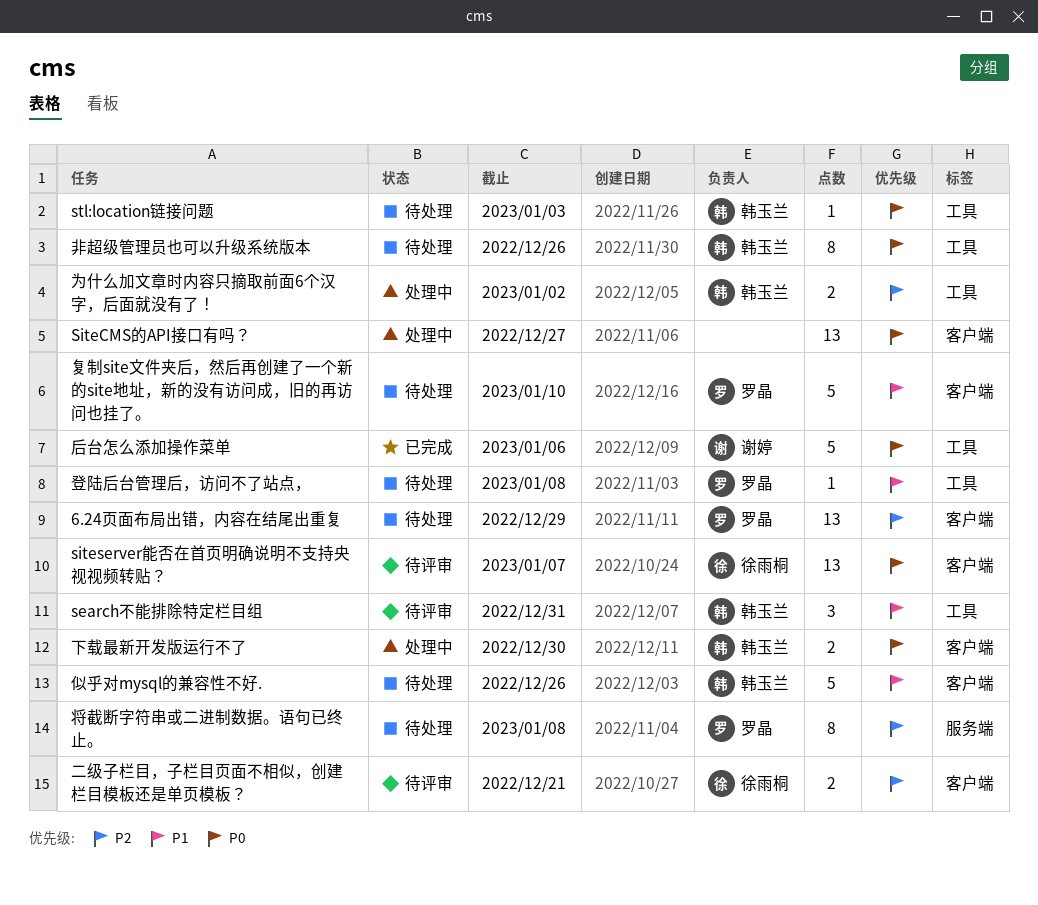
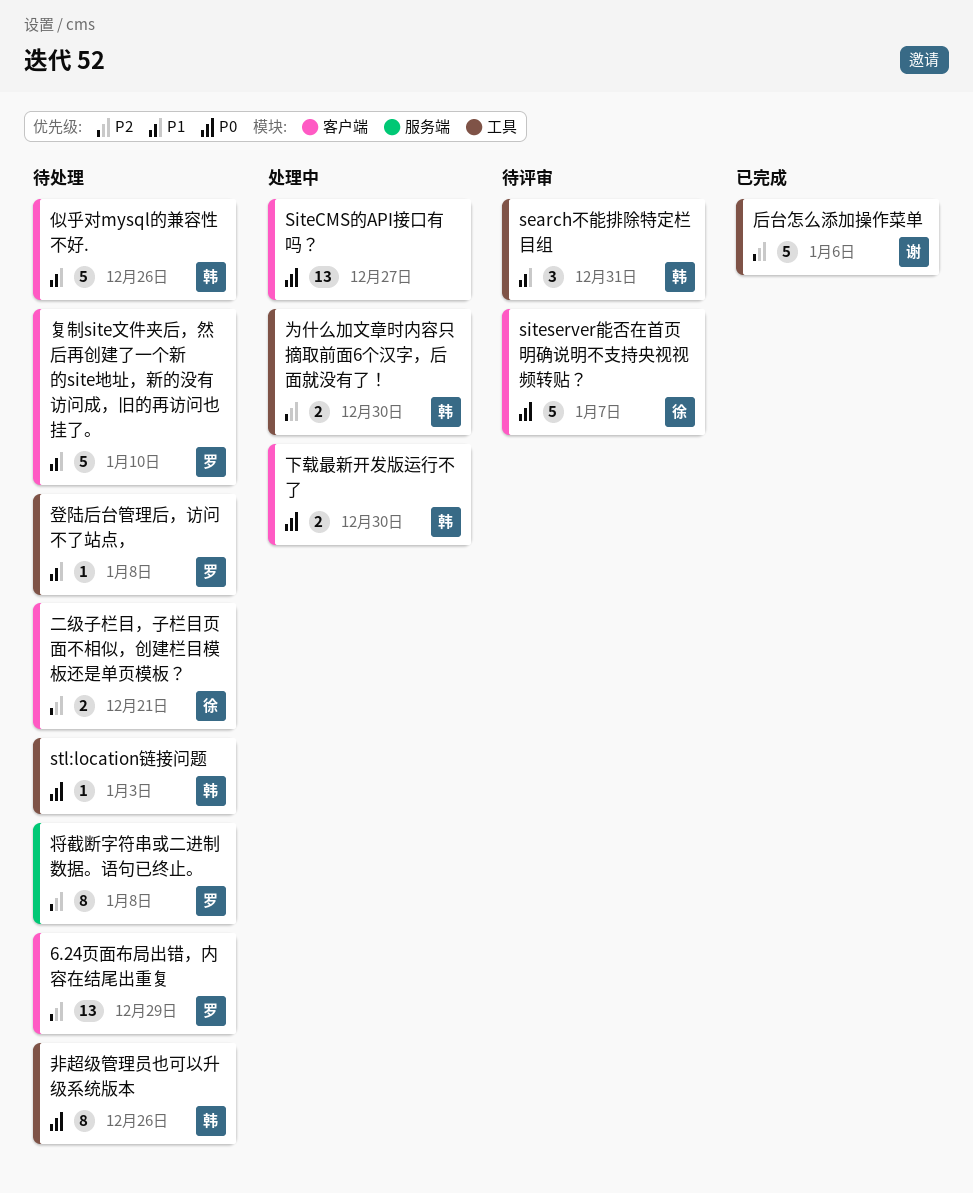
siteserver能否在首页明确说明不支持央视视频转贴？, estimate: 13 -> 5
为什么加文章时内容只摘取前面6个汉字，后面就没有了！, due: Jan 2 -> Dec 30
二级子栏目，子栏目页面不相似，创建栏目模板还是单页模板？, status: 待评审 -> 待处理
后台怎么添加操作菜单, priority: P0 -> P2

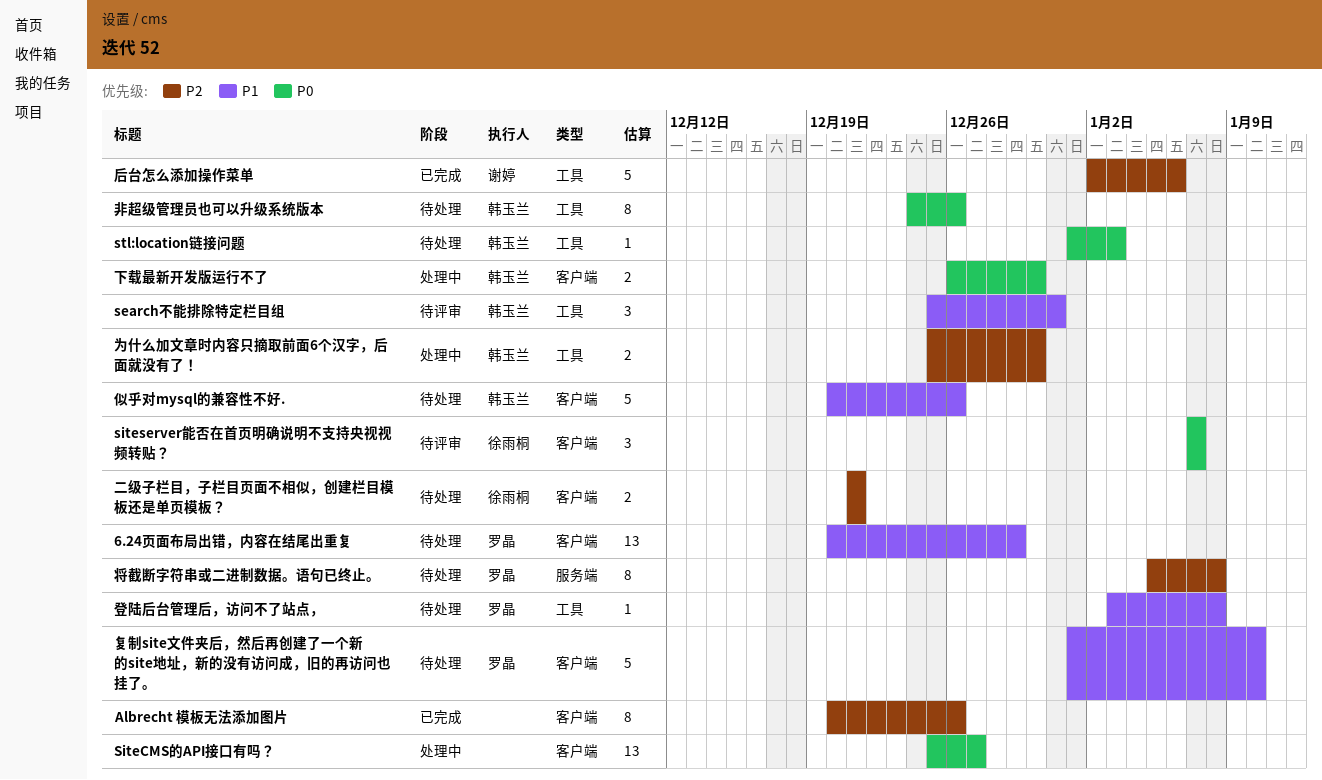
6.24页面布局出错，内容在结尾出重复, priority: P2 -> P1
Albrecht 模板无法添加图片: none -> present
siteserver能否在首页明确说明不支持央视视频转贴？, estimate: 5 -> 3

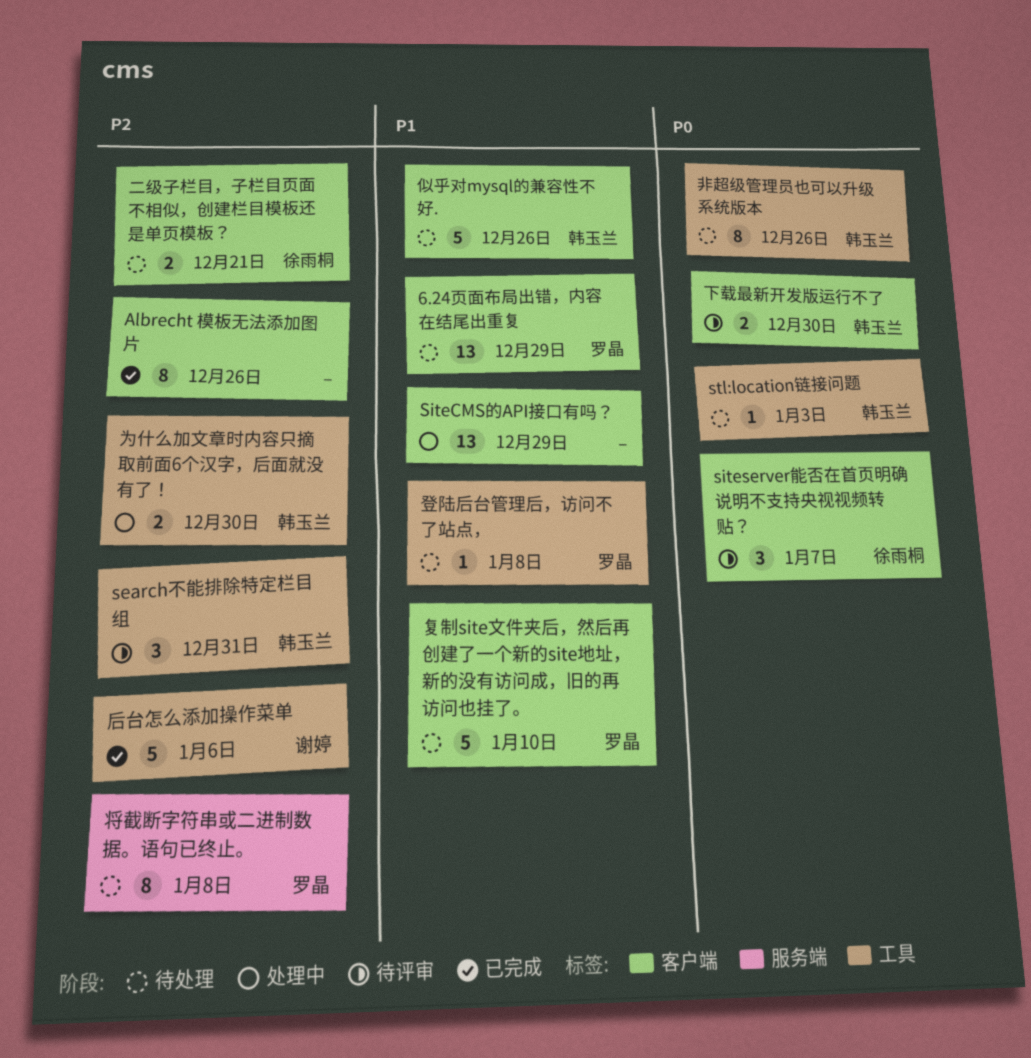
search不能排除特定栏目组, priority: P1 -> P2
SiteCMS的API接口有吗？, priority: P0 -> P1
SiteCMS的API接口有吗？, due: Dec 27 -> Dec 29
下载最新开发版运行不了, status: 处理中 -> 待评审

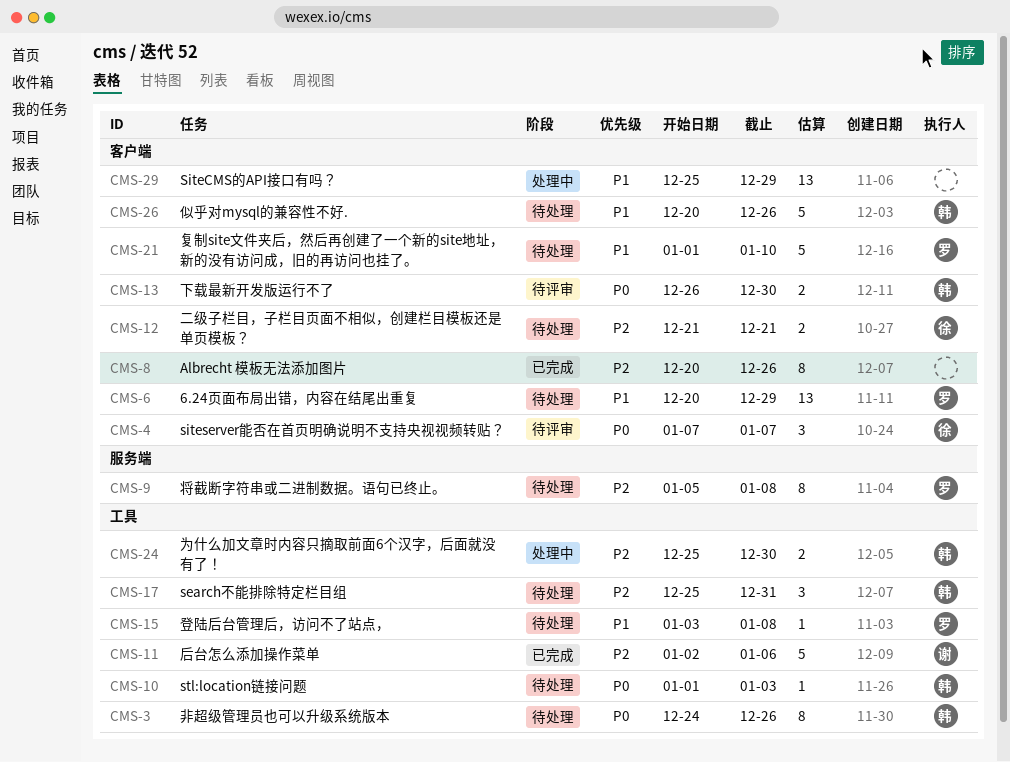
search不能排除特定栏目组, status: 待评审 -> 待处理

